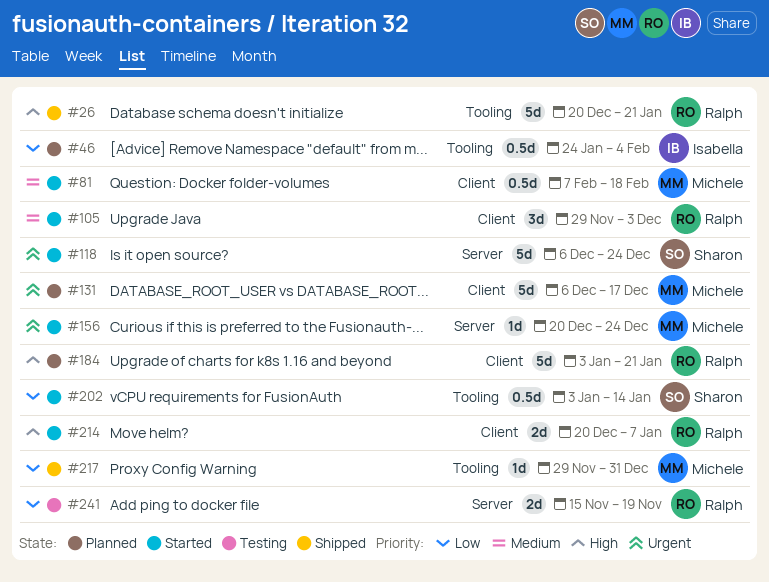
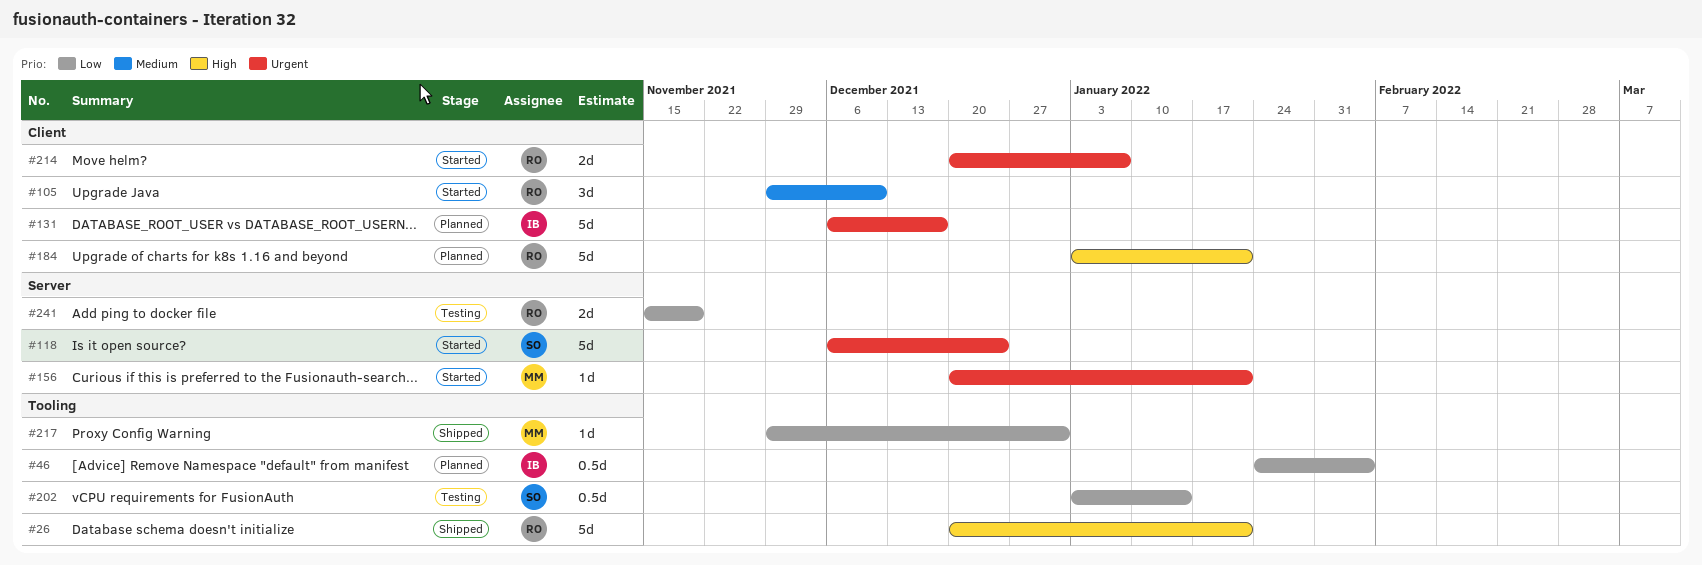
#81: present -> none
#105, due: Dec 3 -> Dec 10
#131, owner: Michele -> Isabella
#156, due: Dec 24 -> Jan 21
#202, status: Started -> Testing
#214, priority: High -> Urgent

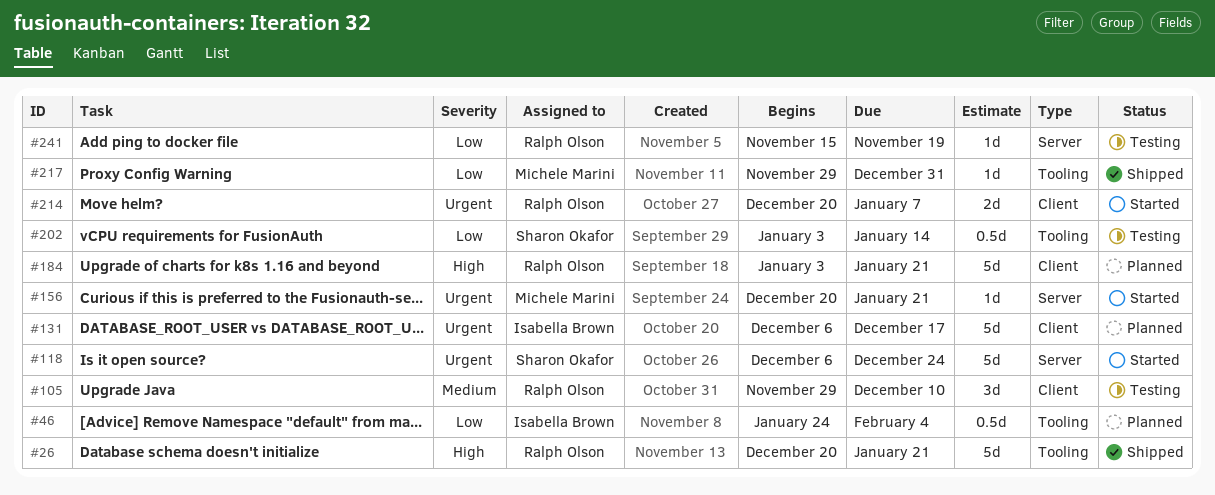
#105, status: Started -> Testing
#241, estimate: 2d -> 1d

